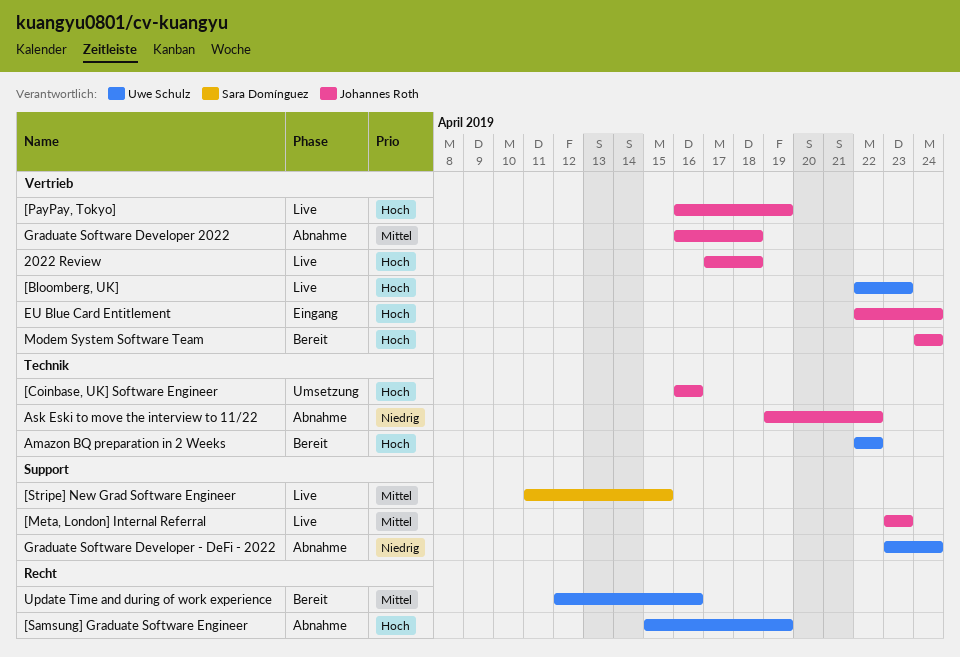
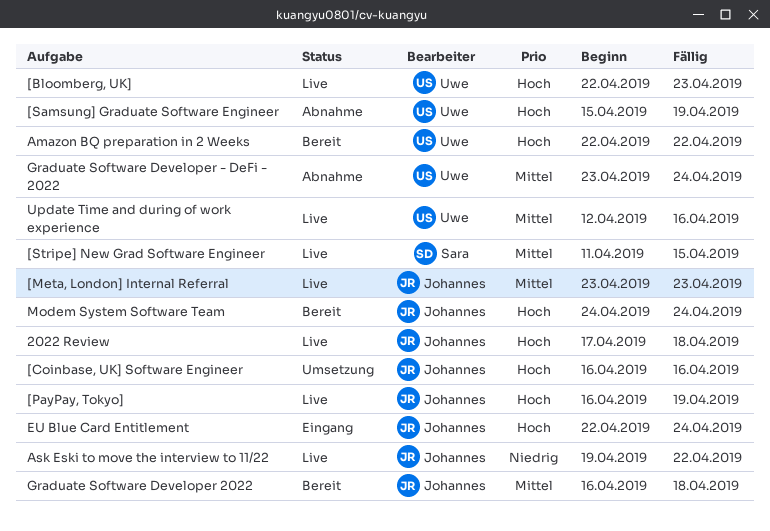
Ask Eski to move the interview to 11/22, status: Abnahme -> Live
Graduate Software Developer - DeFi - 2022, priority: Niedrig -> Mittel
Graduate Software Developer 2022, status: Abnahme -> Bereit
Update Time and during of work experience, status: Bereit -> Live

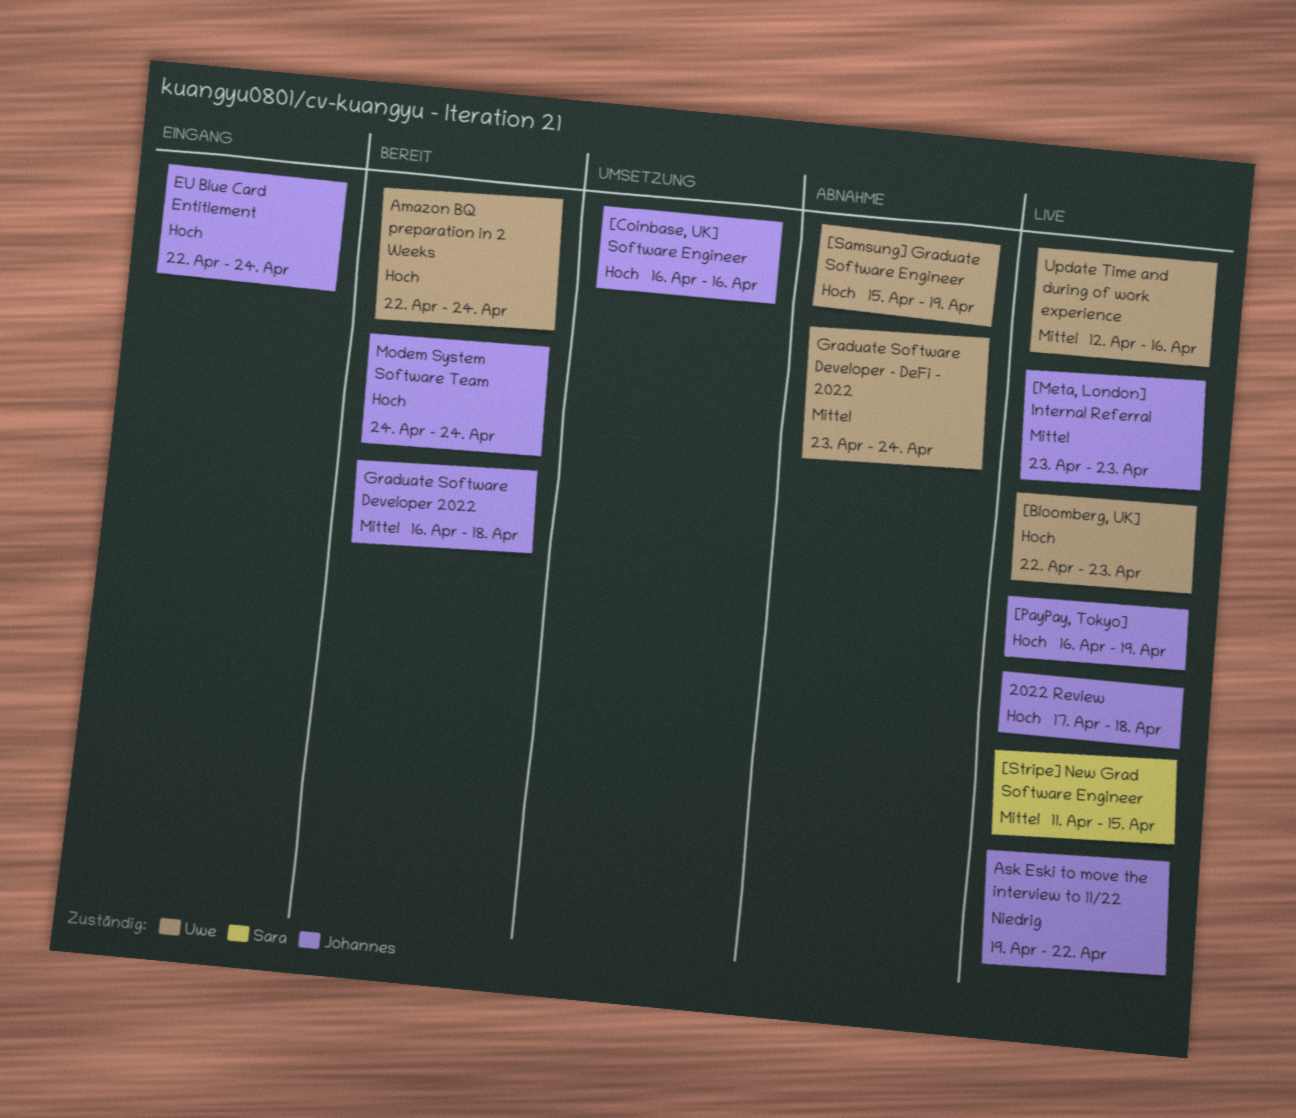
Amazon BQ preparation in 2 Weeks, due: Apr 22 -> Apr 24

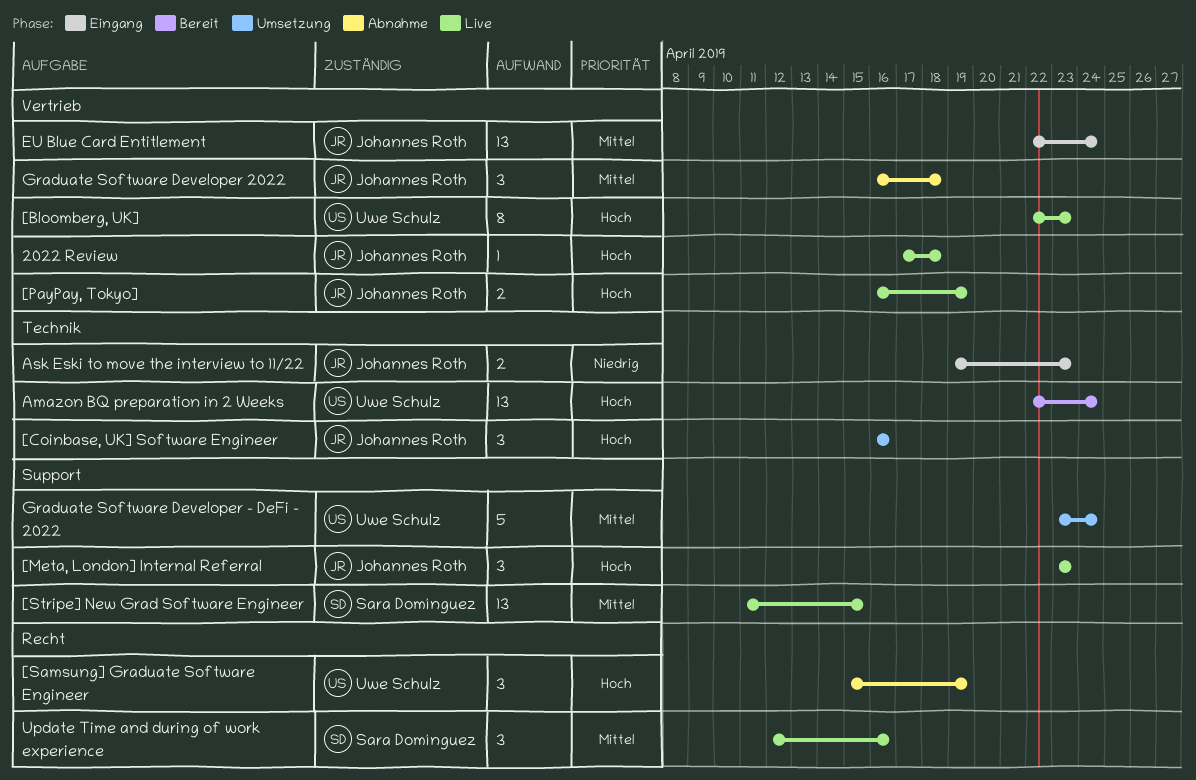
[Meta, London] Internal Referral, priority: Mittel -> Hoch
Ask Eski to move the interview to 11/22, status: Live -> Eingang
Ask Eski to move the interview to 11/22, due: Apr 22 -> Apr 23
EU Blue Card Entitlement, priority: Hoch -> Mittel
Graduate Software Developer - DeFi - 2022, status: Abnahme -> Umsetzung
Graduate Software Developer 2022, status: Bereit -> Abnahme
Modem System Software Team: present -> none
Update Time and during of work experience, owner: Uwe Schulz -> Sara Domínguez

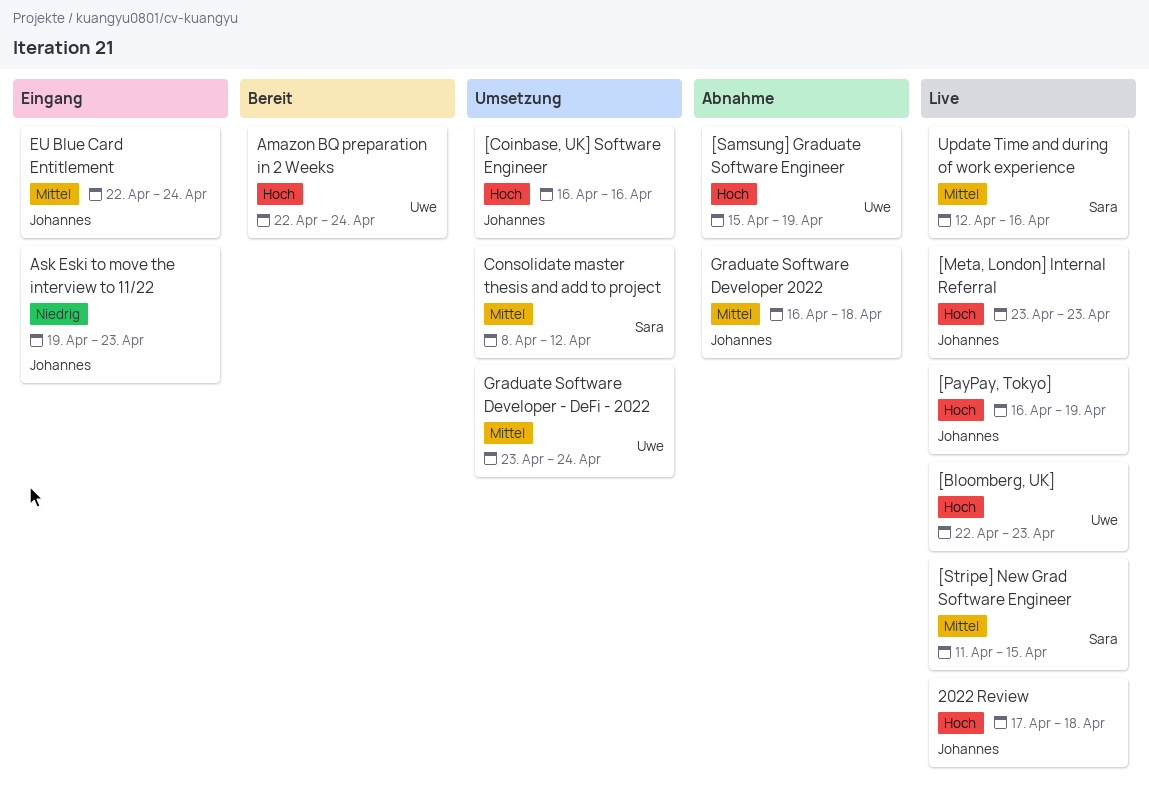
Consolidate master thesis and add to project: none -> present

